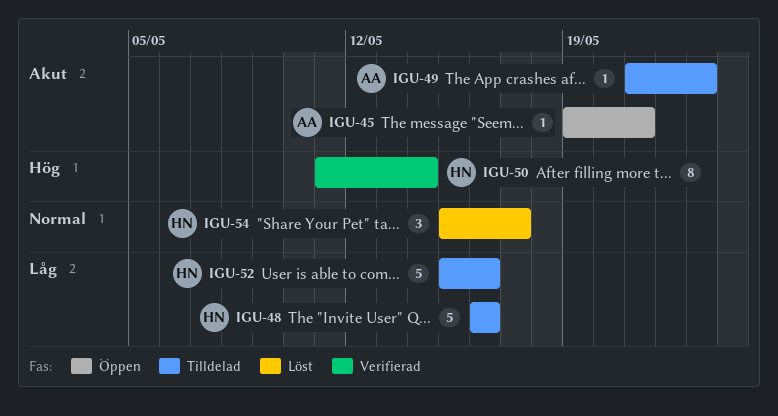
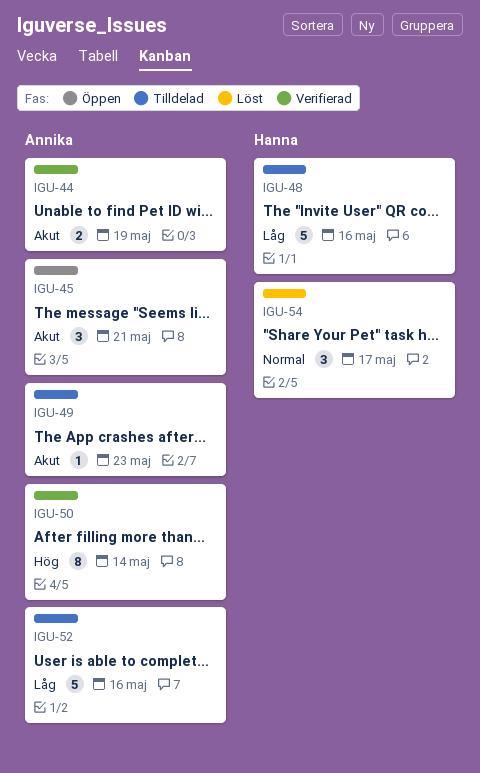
IGU-44: none -> present
IGU-45, estimate: 1 -> 3
IGU-50, owner: Hanna -> Annika
IGU-52, owner: Hanna -> Annika

